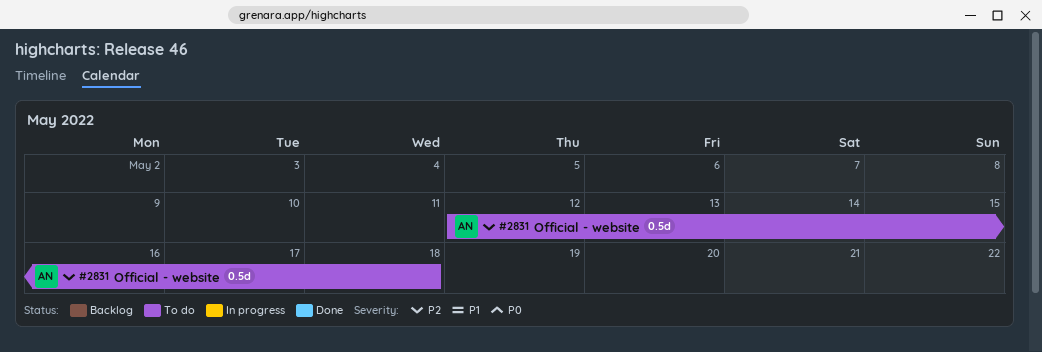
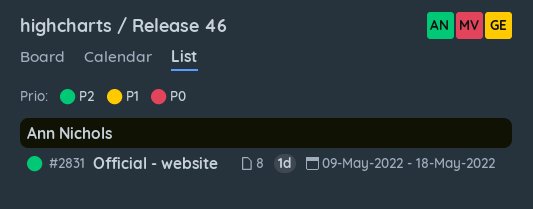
#2831, estimate: 0.5d -> 1d
#2831, start: May 12 -> May 9

